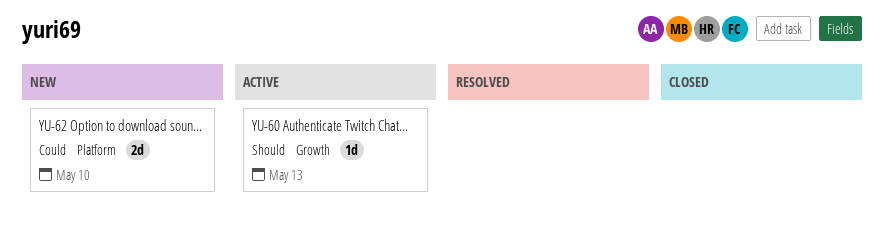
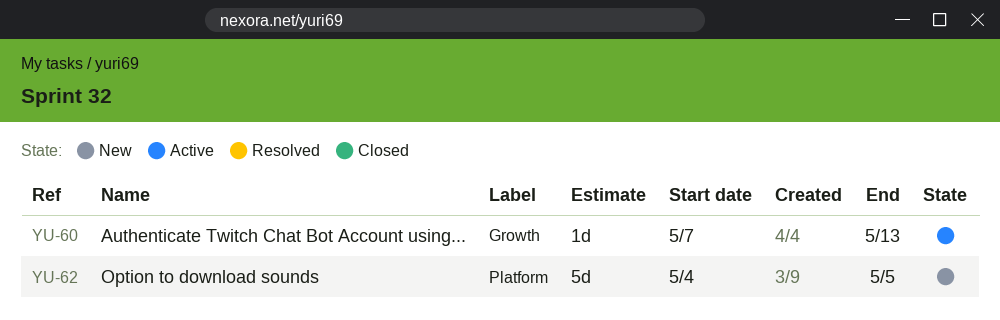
YU-62, estimate: 2d -> 5d
YU-62, due: May 10 -> May 5

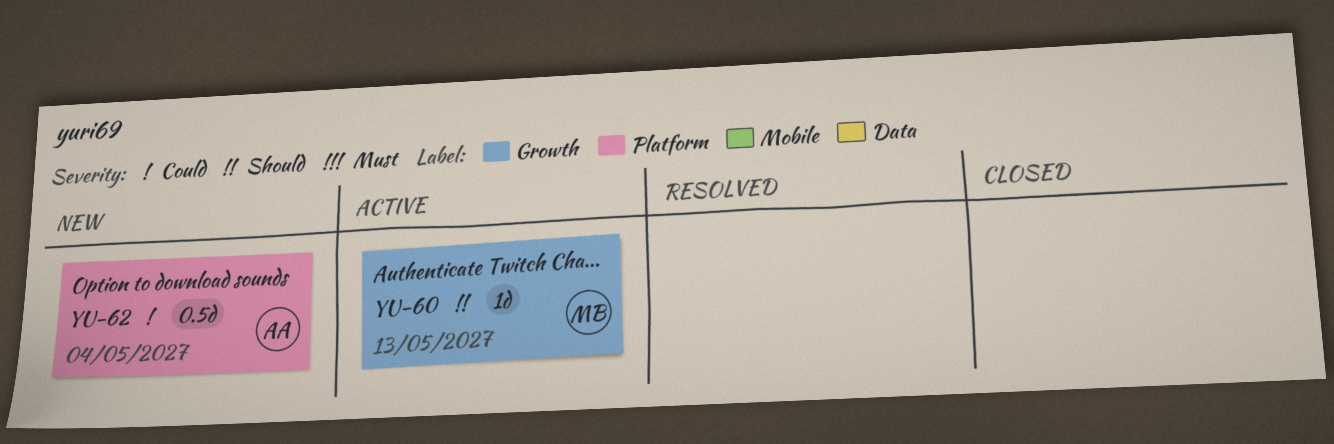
YU-62, estimate: 5d -> 0.5d
YU-62, due: May 5 -> May 4

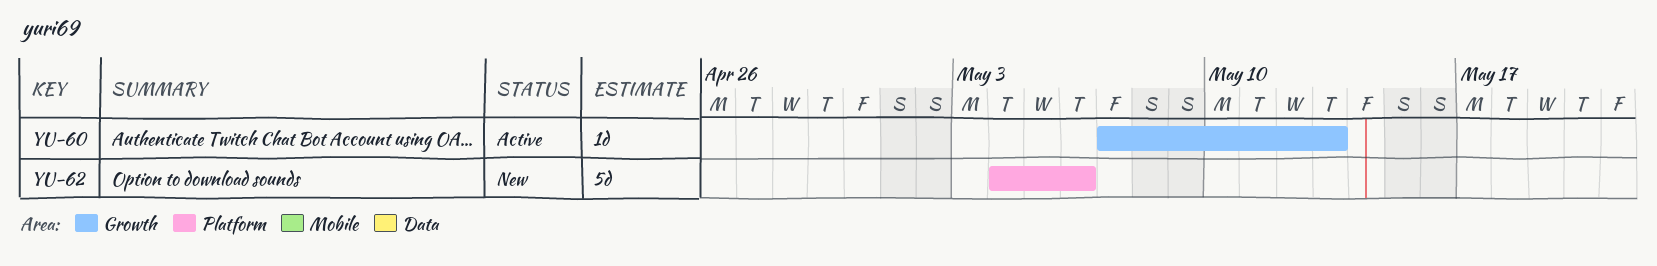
YU-62, estimate: 0.5d -> 5d
YU-62, due: May 4 -> May 6

